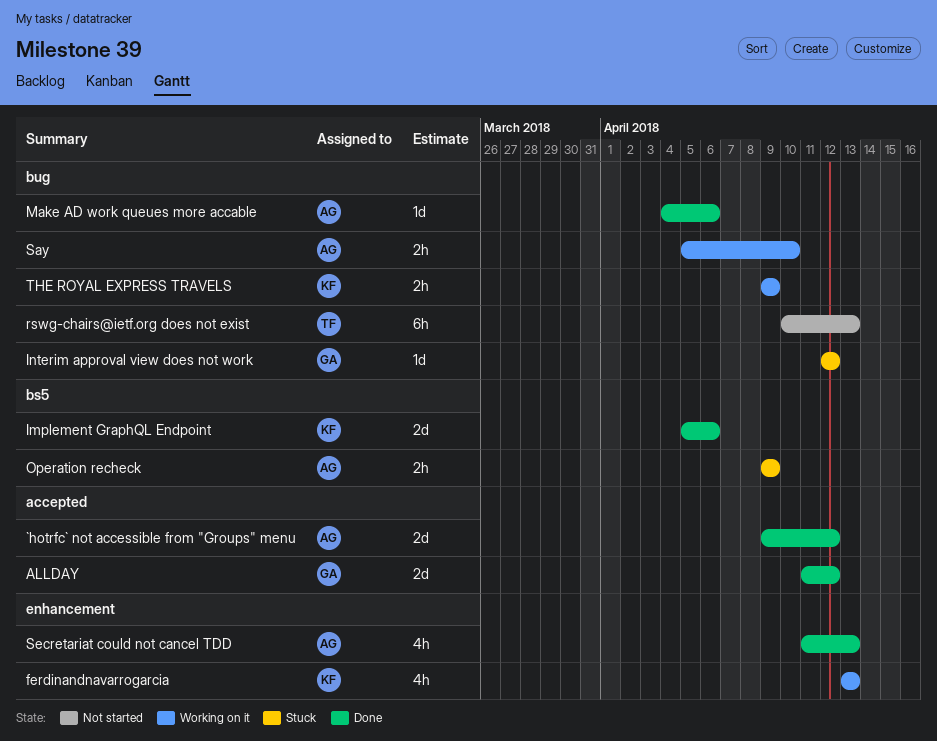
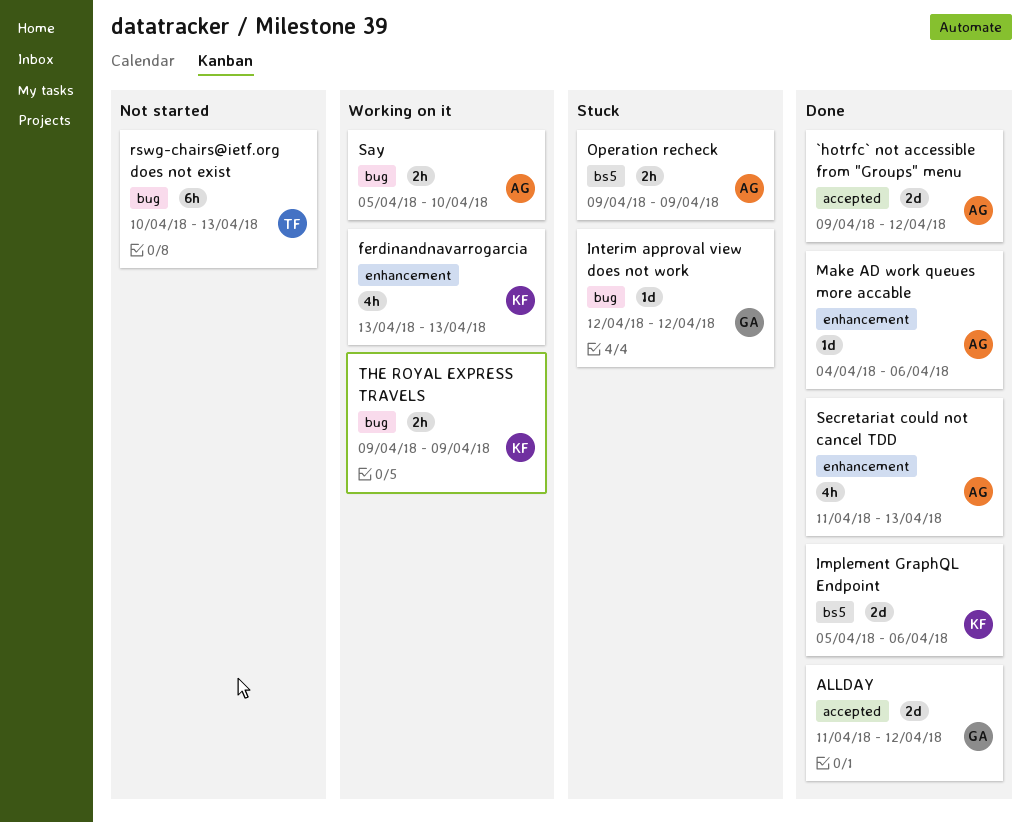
Make AD work queues more accable, label: bug -> enhancement

